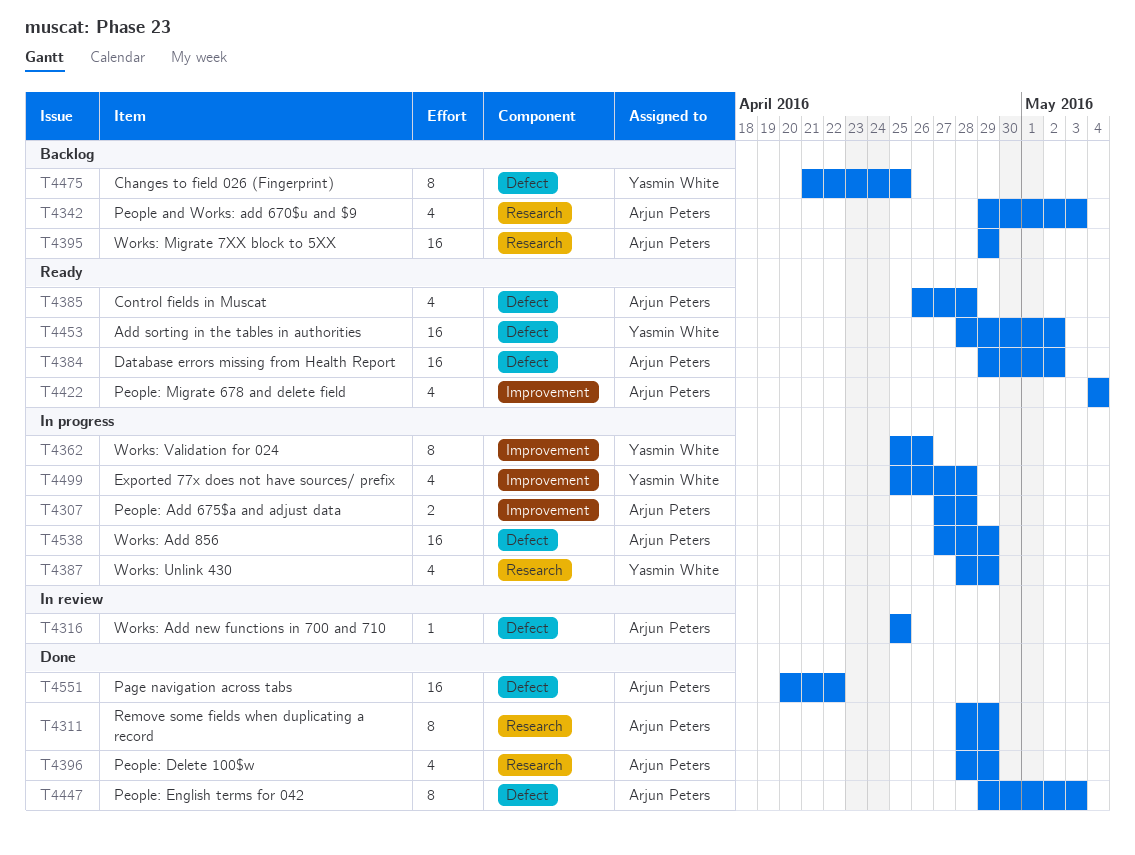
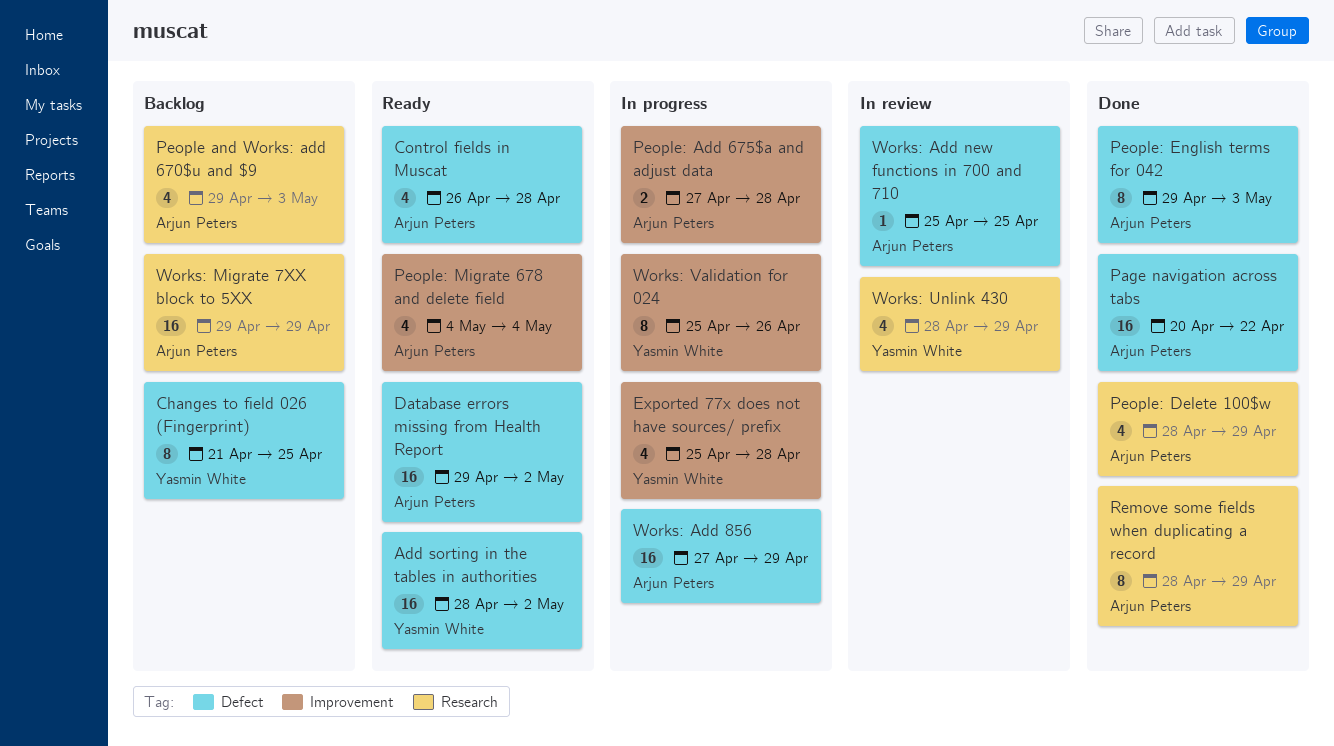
Works: Unlink 430, status: In progress -> In review

